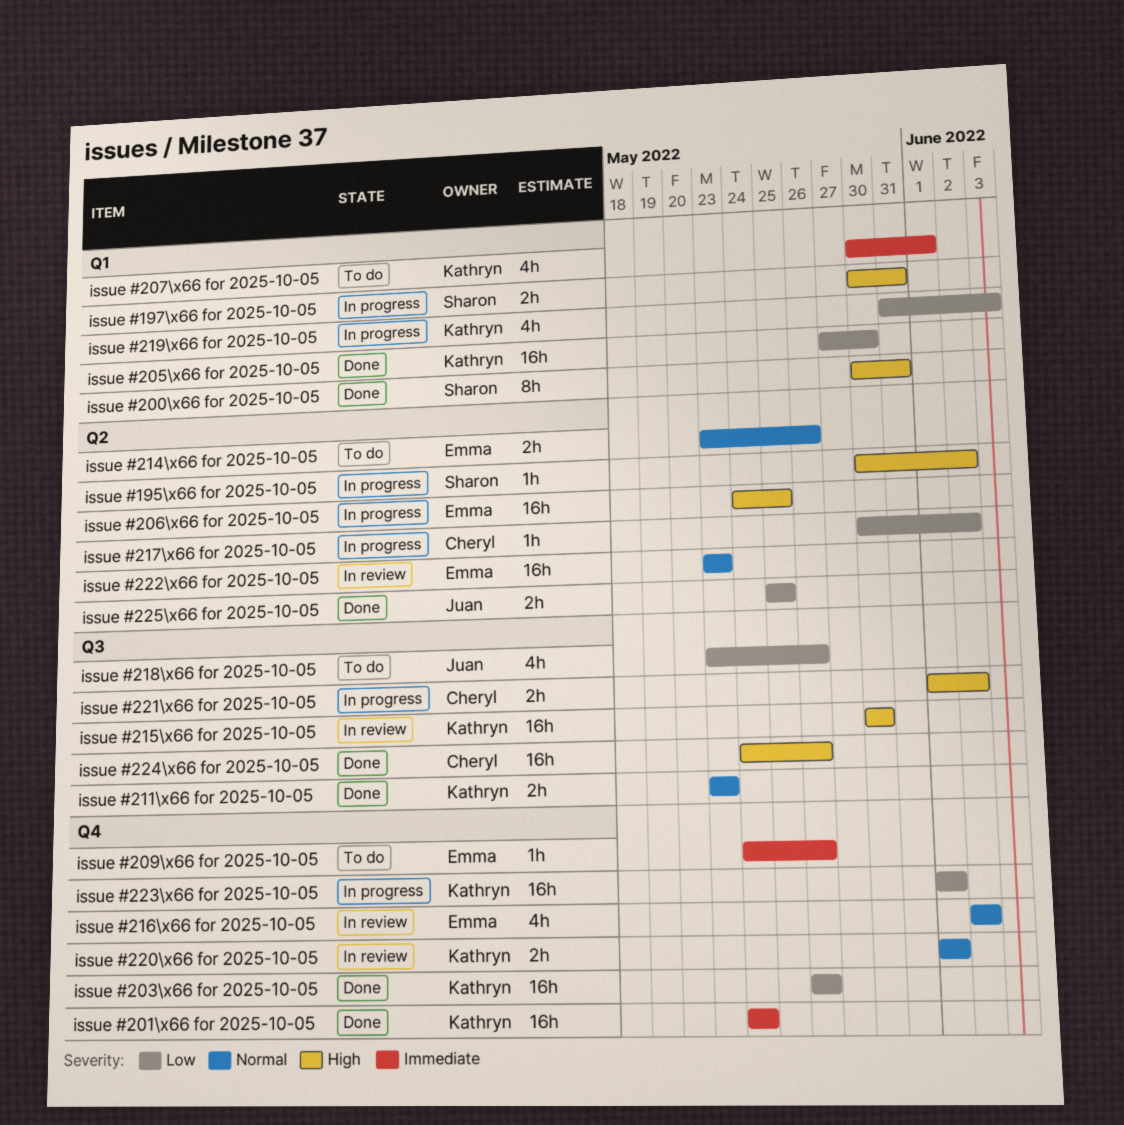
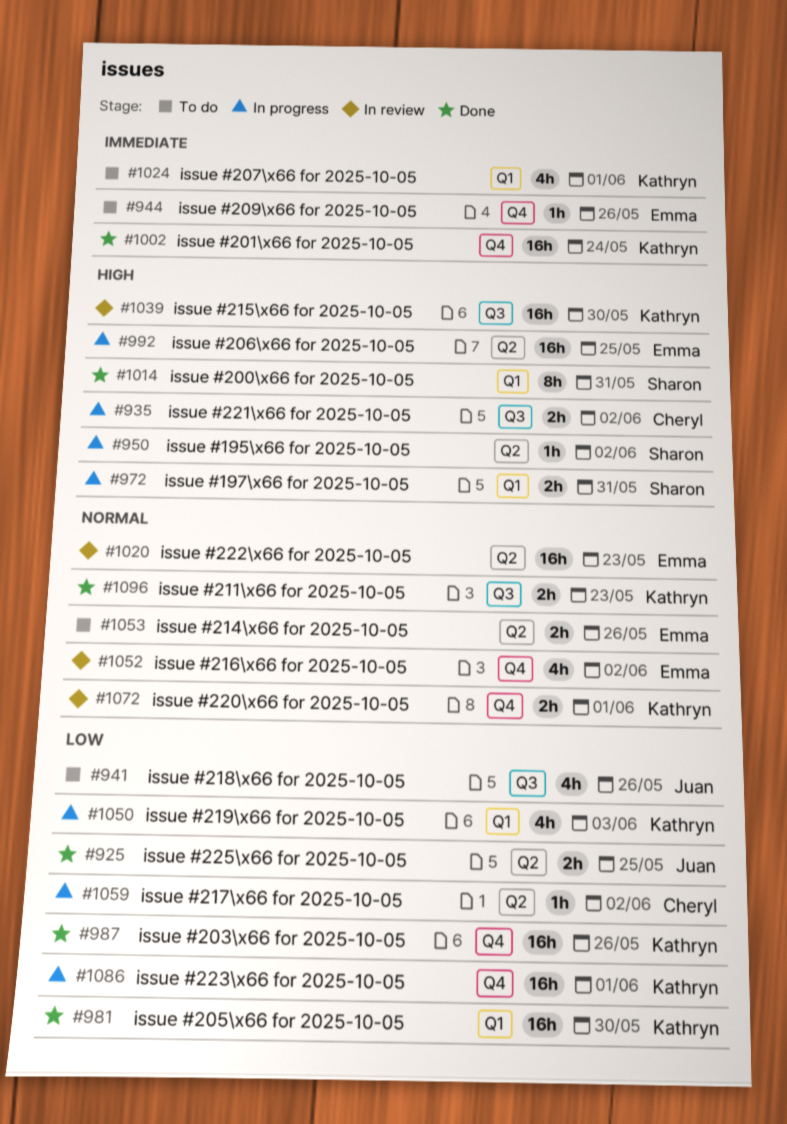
issue #224\x66 for 2025-10-05: present -> none

